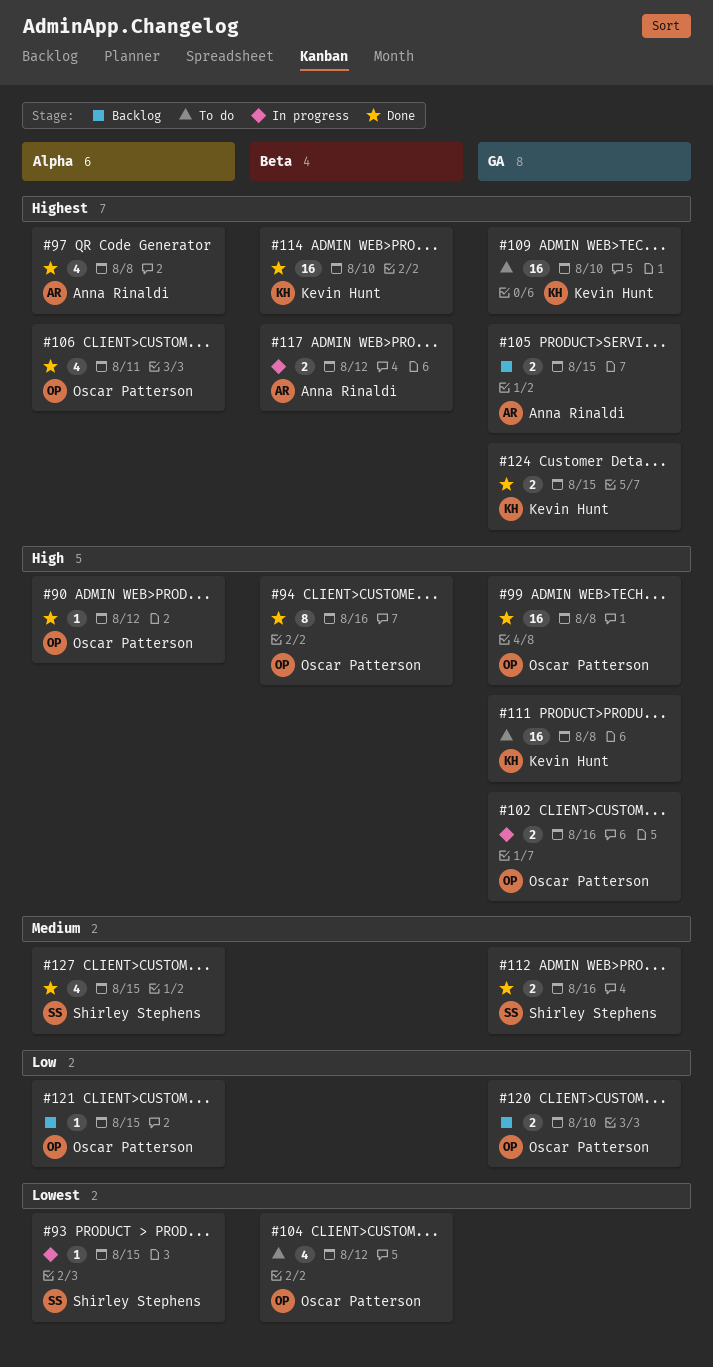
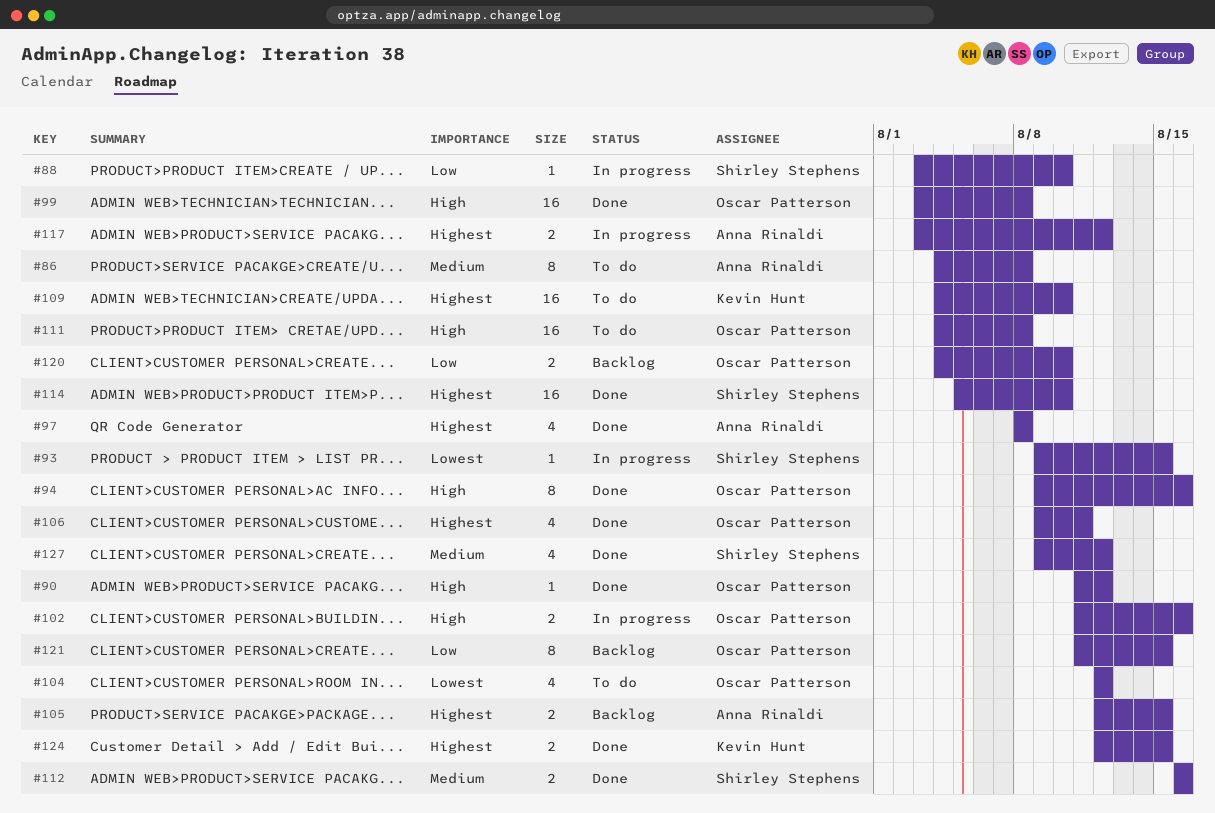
#86: none -> present
#88: none -> present
#111, owner: Kevin Hunt -> Oscar Patterson
#114, owner: Kevin Hunt -> Shirley Stephens
#121, estimate: 1 -> 8
#127, due: Aug 15 -> Aug 12

